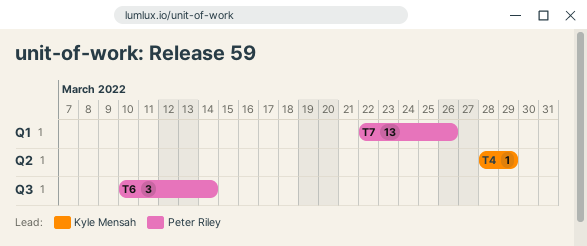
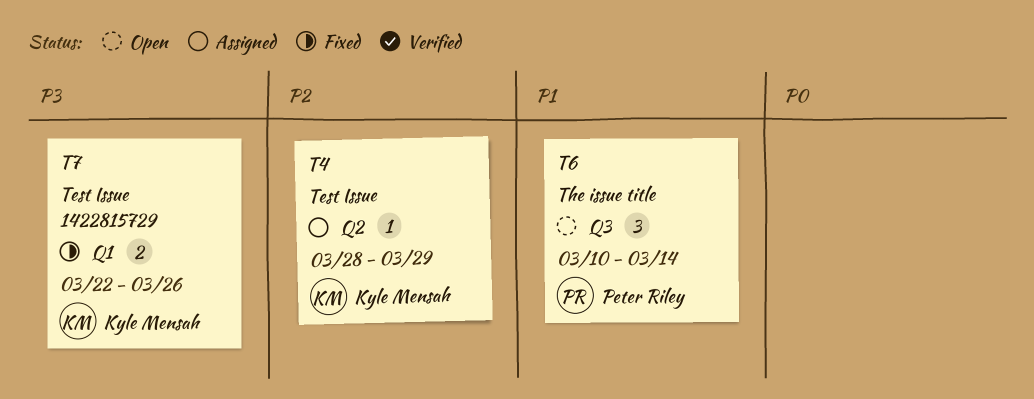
T7, owner: Peter Riley -> Kyle Mensah
T7, estimate: 13 -> 2

